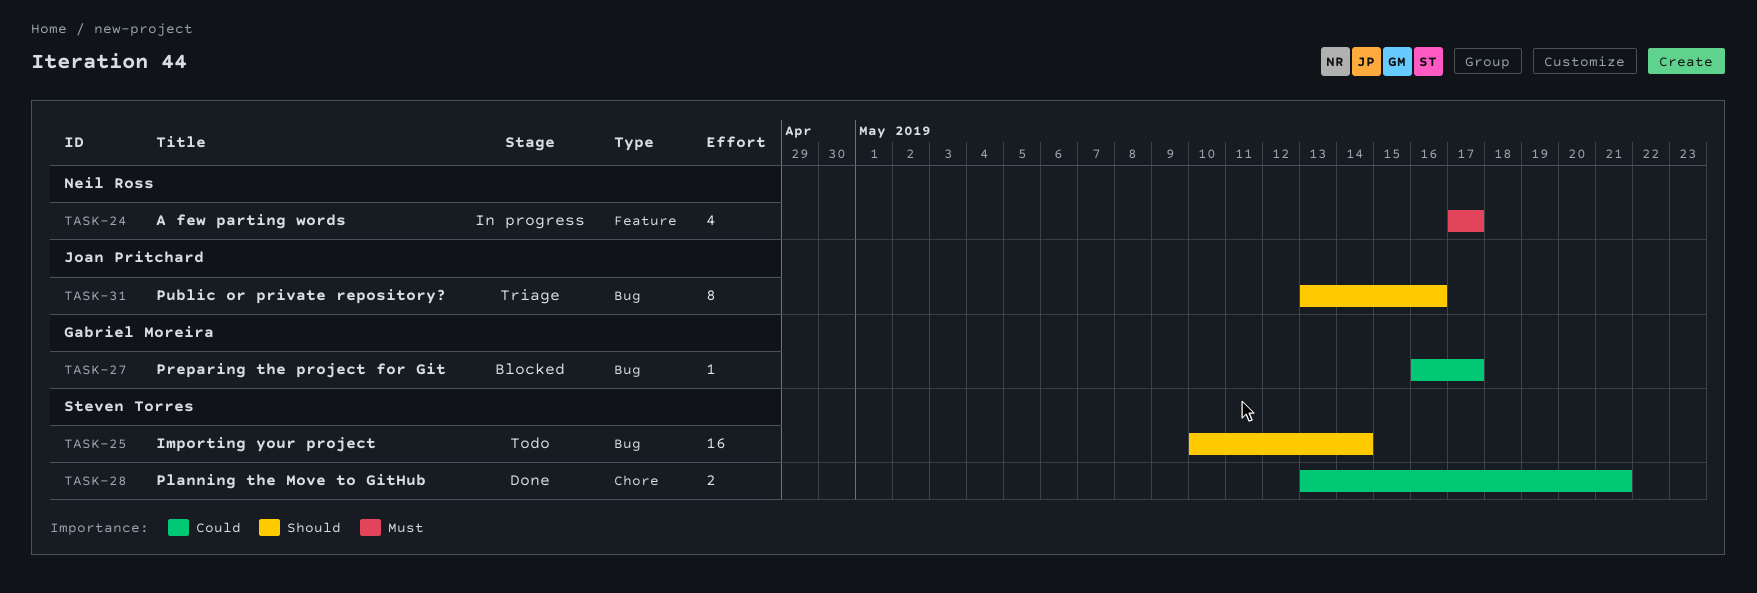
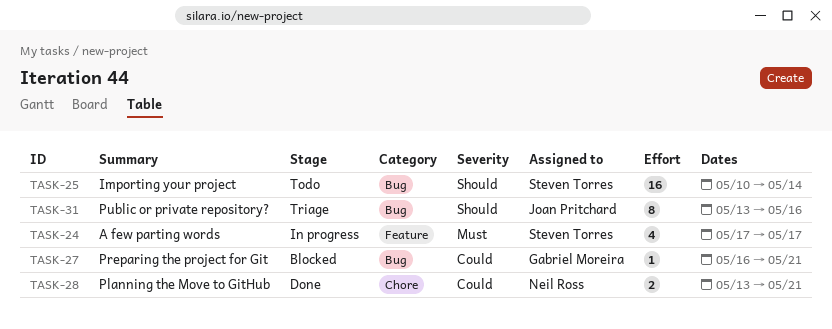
TASK-24, owner: Neil Ross -> Steven Torres
TASK-27, due: May 17 -> May 21
TASK-28, owner: Steven Torres -> Neil Ross

